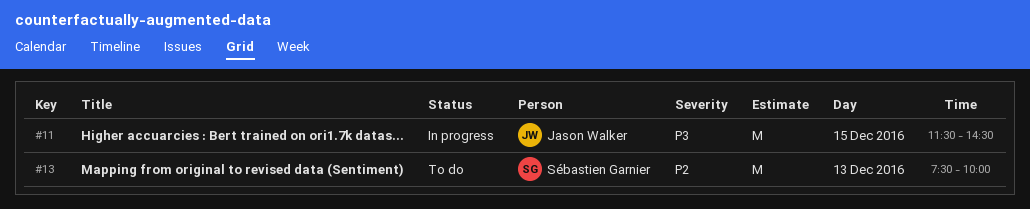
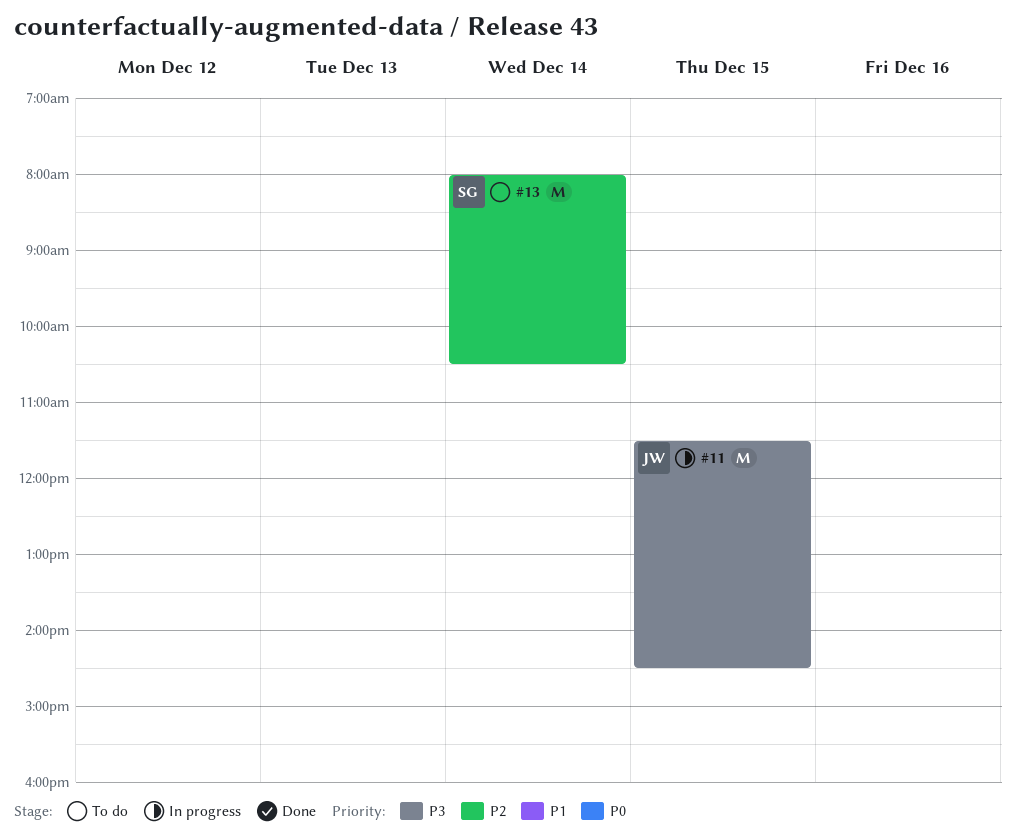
#13, day: Dec 13 -> Dec 14
#13, begins: 07:30 -> 08:00
#13, ends: 10:00 -> 10:30

